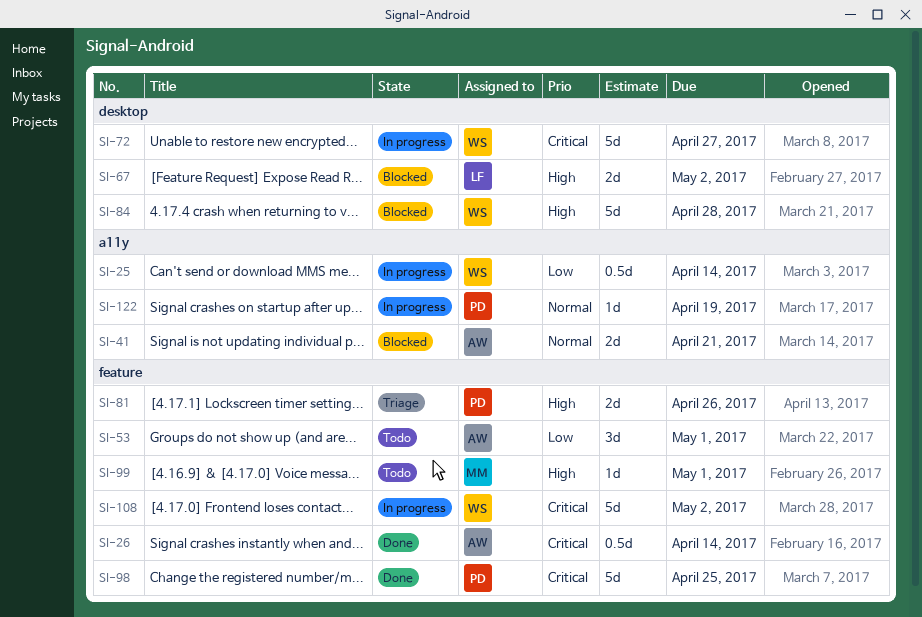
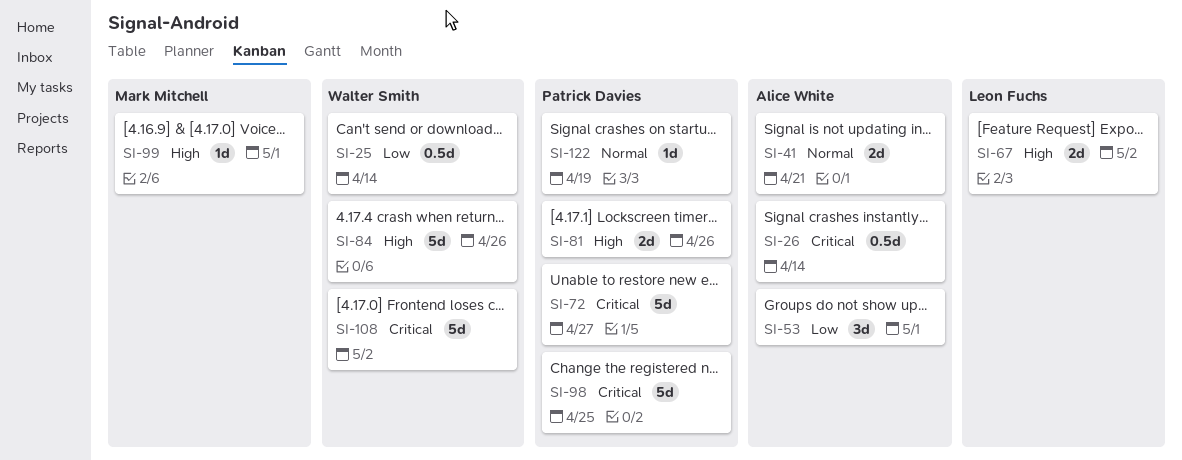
SI-72, owner: Walter Smith -> Patrick Davies
SI-84, due: Apr 28 -> Apr 26

